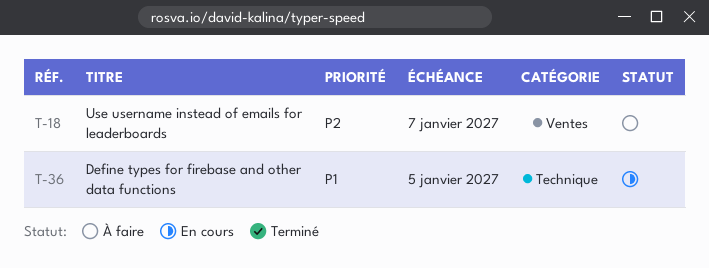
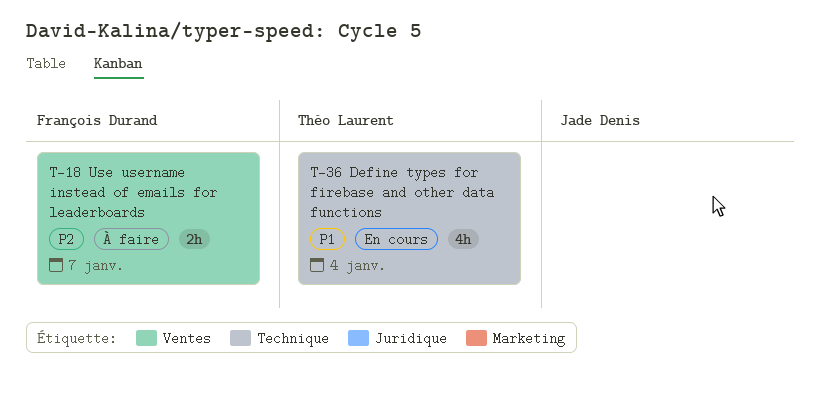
T-36, due: Jan 5 -> Jan 4

